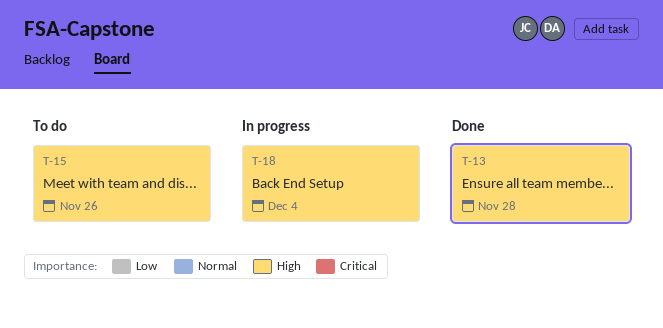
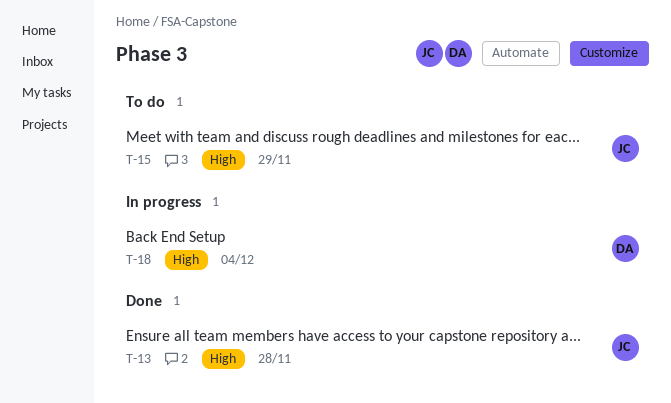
T-15, due: Nov 26 -> Nov 29

